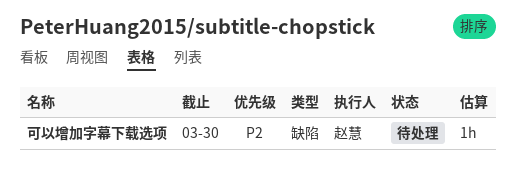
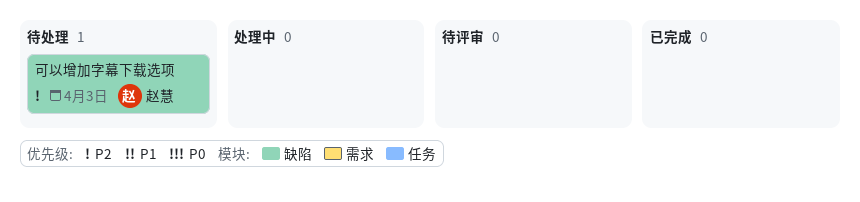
可以增加字幕下载选项, due: Mar 30 -> Apr 3

